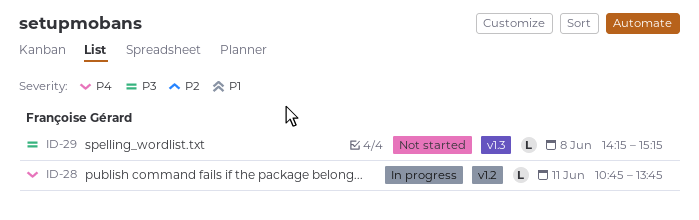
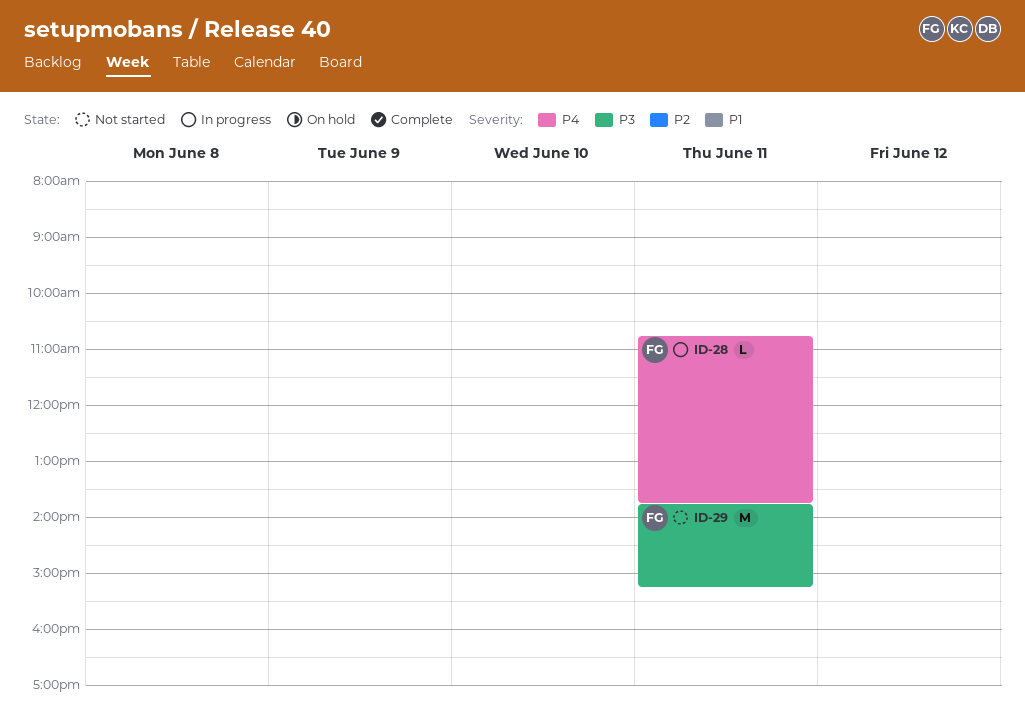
ID-29, estimate: L -> M
ID-29, day: Jun 8 -> Jun 11
ID-29, begins: 14:15 -> 13:45

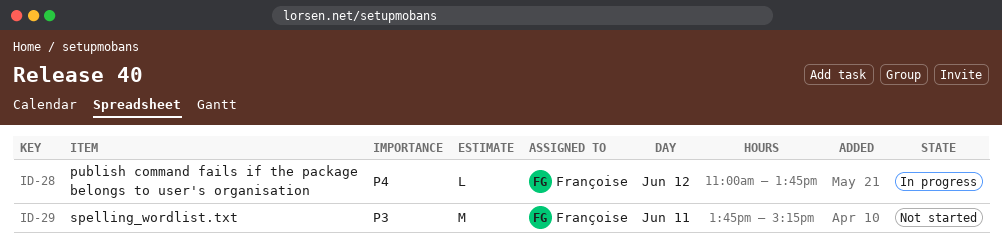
ID-28, day: Jun 11 -> Jun 12
ID-28, begins: 10:45 -> 11:00

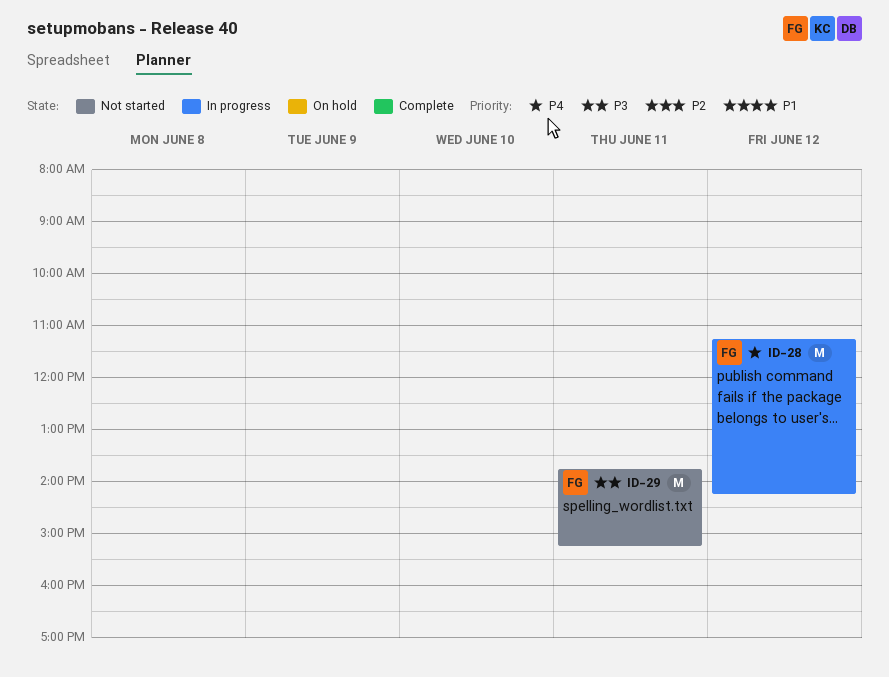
ID-28, estimate: L -> M
ID-28, begins: 11:00 -> 11:15
ID-28, ends: 13:45 -> 14:15

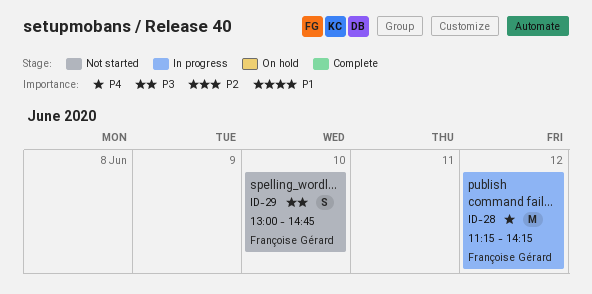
ID-29, estimate: M -> S
ID-29, day: Jun 11 -> Jun 10
ID-29, begins: 13:45 -> 13:00
ID-29, ends: 15:15 -> 14:45

